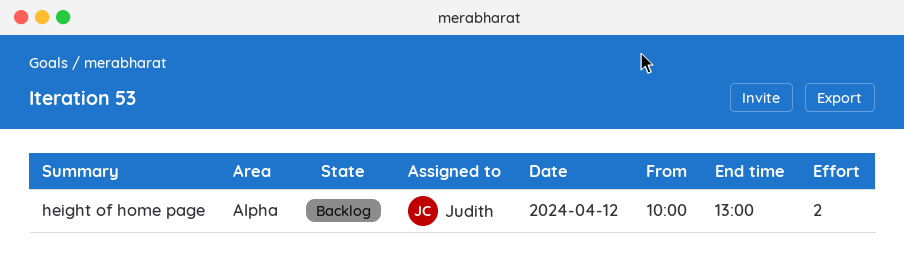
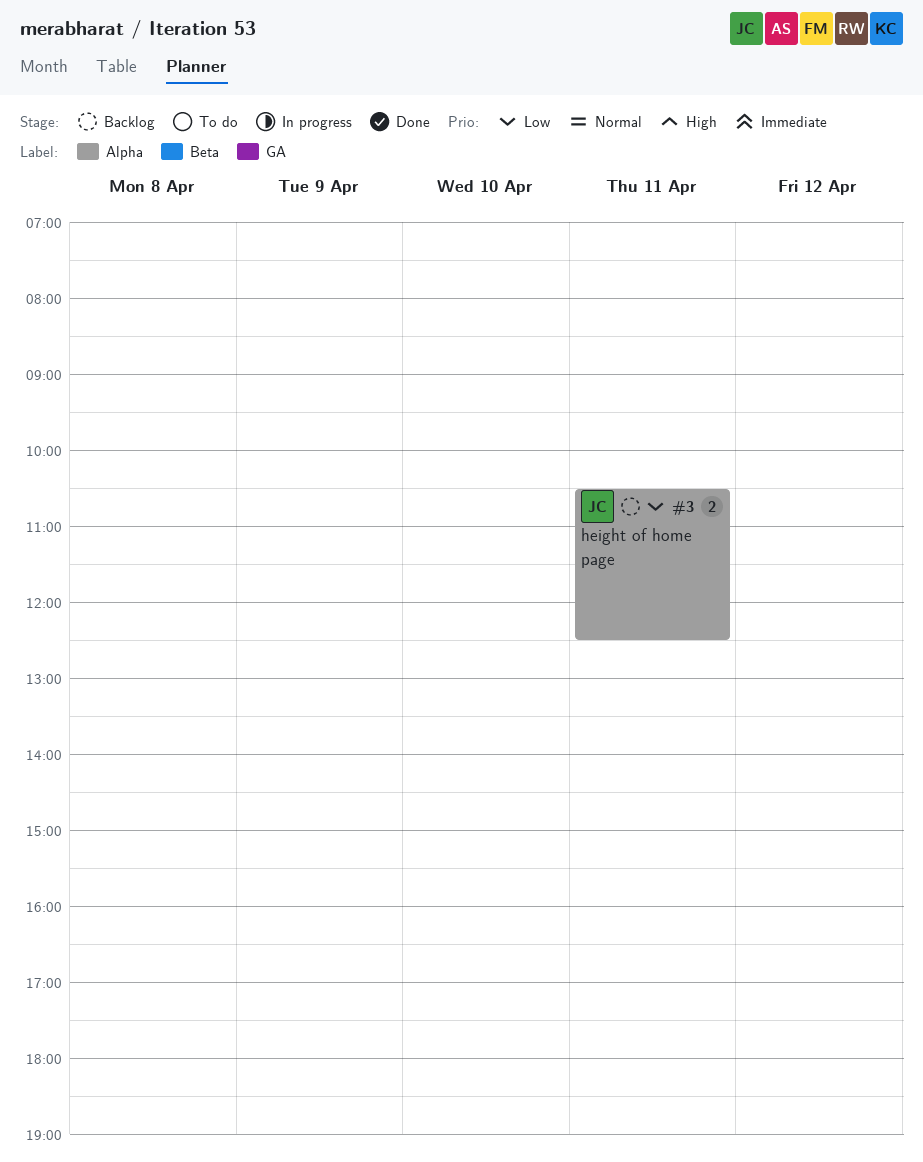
height of home page, day: Apr 12 -> Apr 11
height of home page, begins: 10:00 -> 10:30
height of home page, ends: 13:00 -> 12:30

